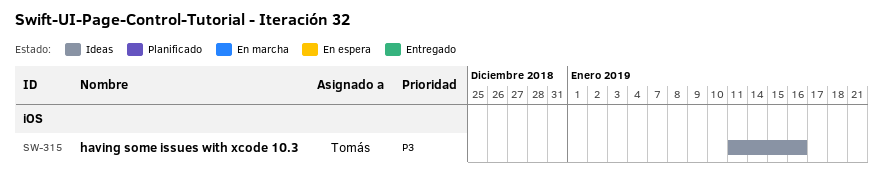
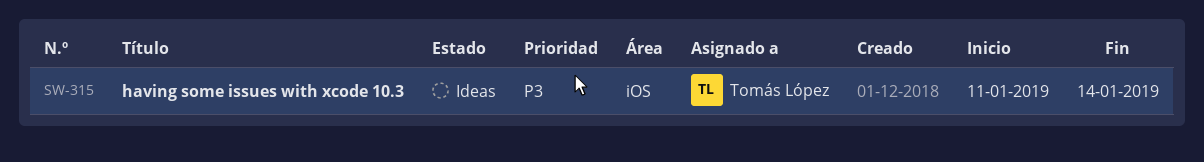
SW-315, due: Jan 16 -> Jan 14

